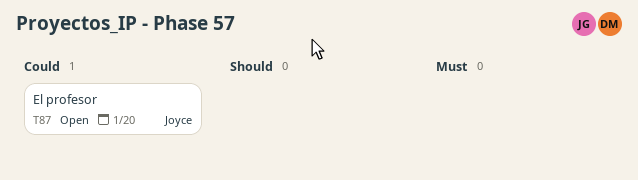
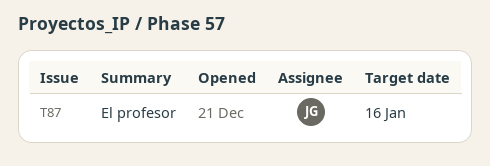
T87, due: Jan 20 -> Jan 16

